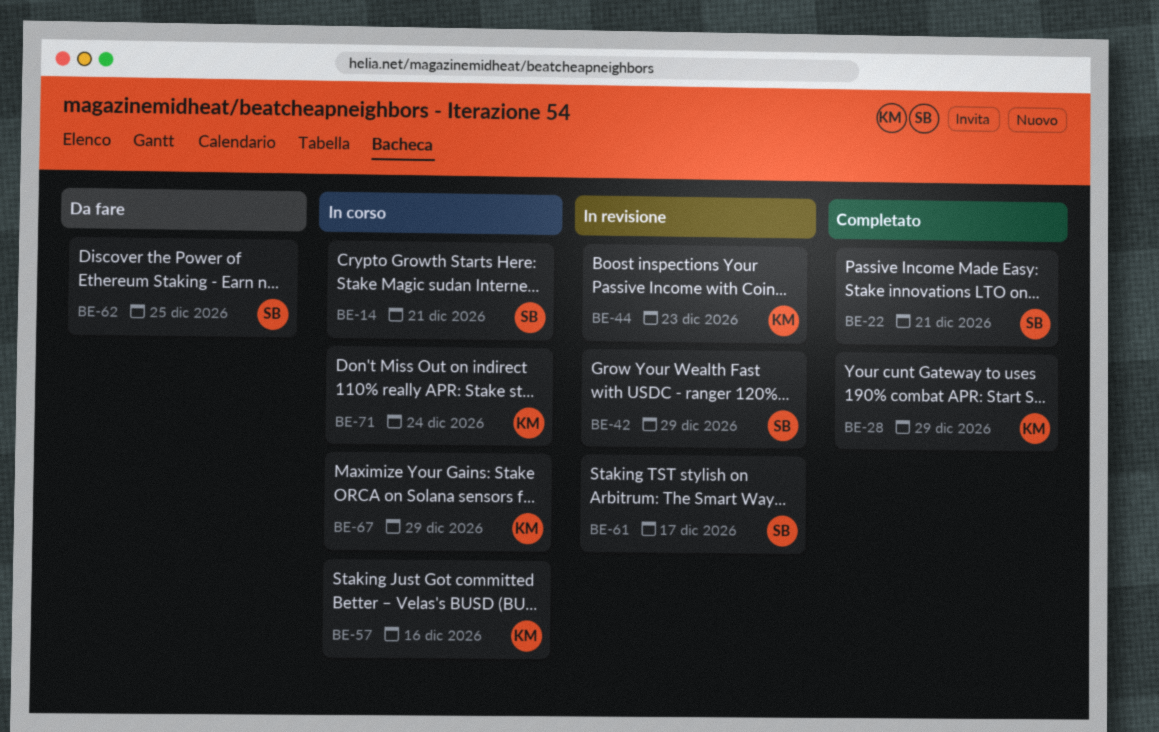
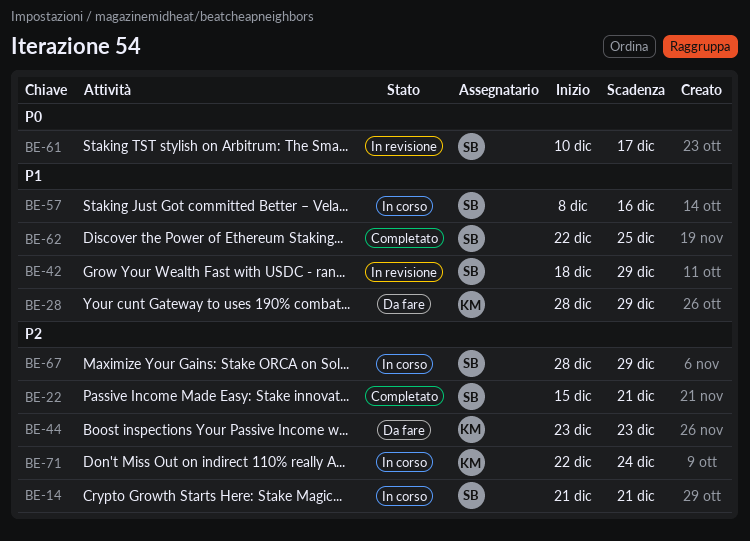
BE-28, status: Completato -> Da fare
BE-44, status: In revisione -> Da fare
BE-57, owner: KM -> SB
BE-62, status: Da fare -> Completato
BE-67, owner: KM -> SB

